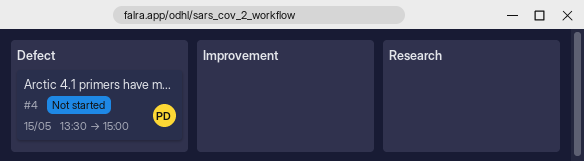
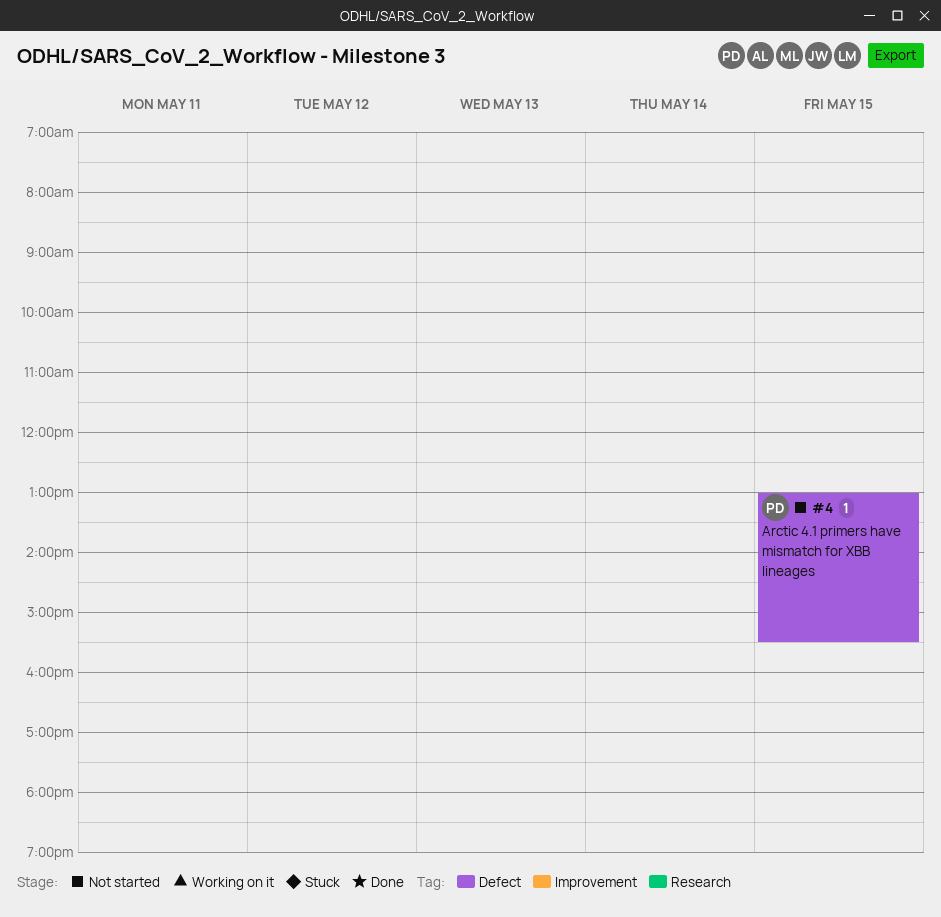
#4, begins: 13:30 -> 13:00
#4, ends: 15:00 -> 15:30

